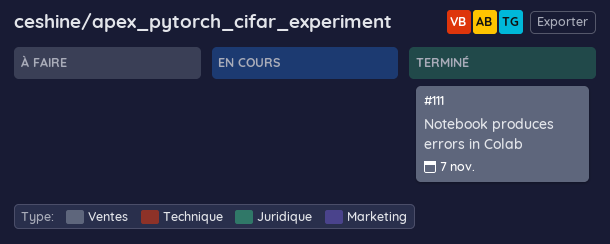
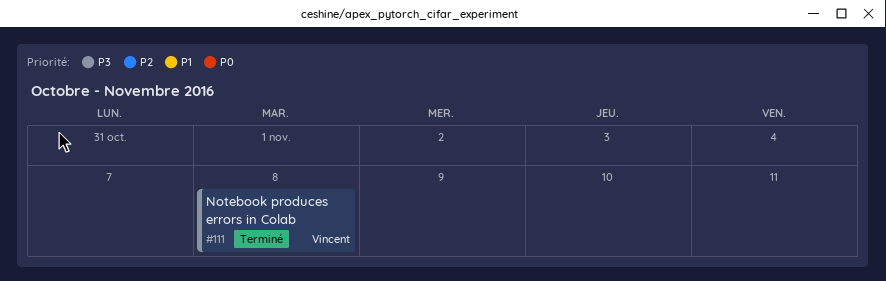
#111, due: Nov 7 -> Nov 8

